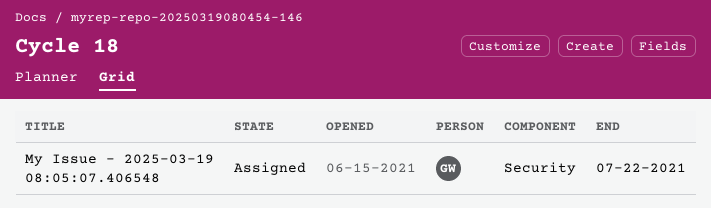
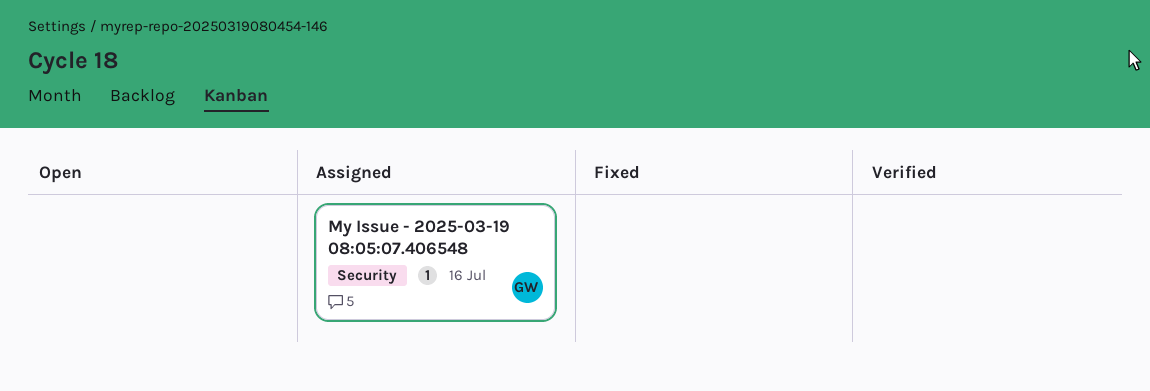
My Issue - 2025-03-19 08:05:07.406548, due: Jul 22 -> Jul 16

